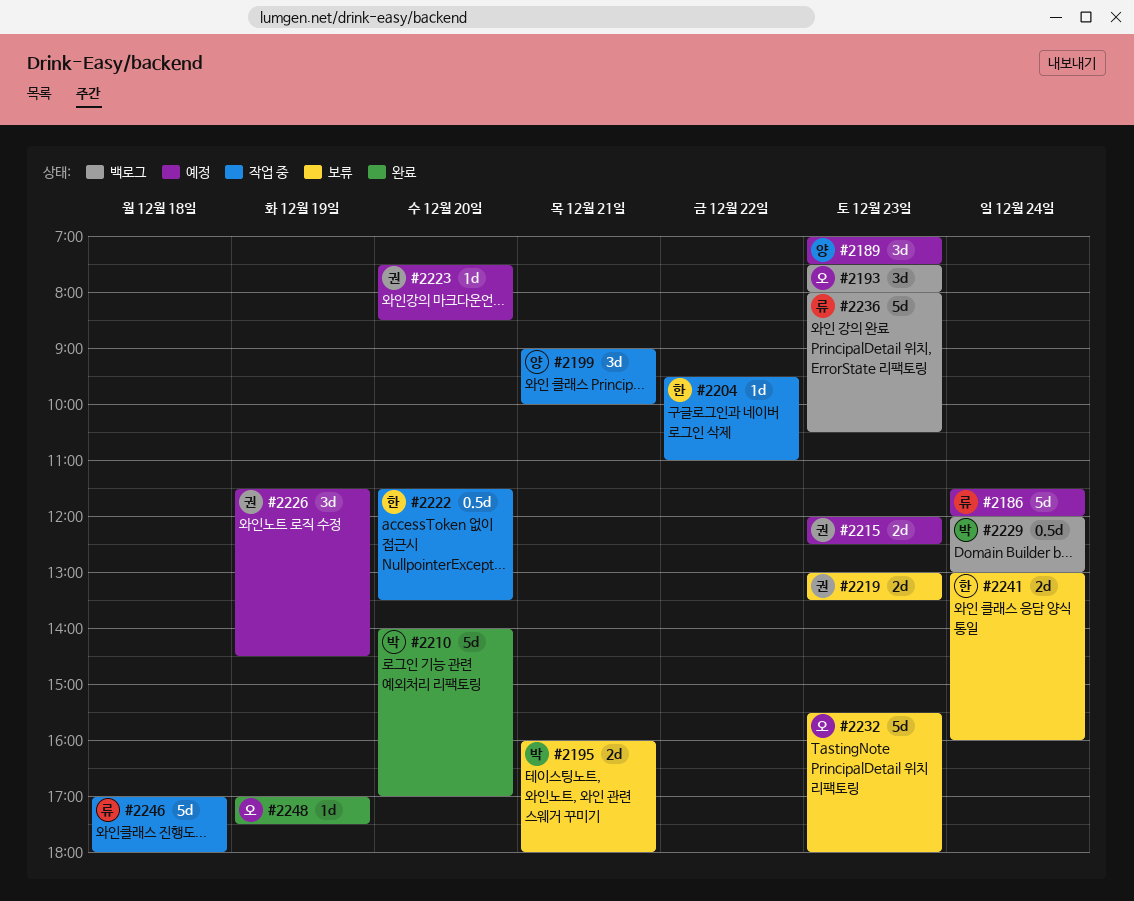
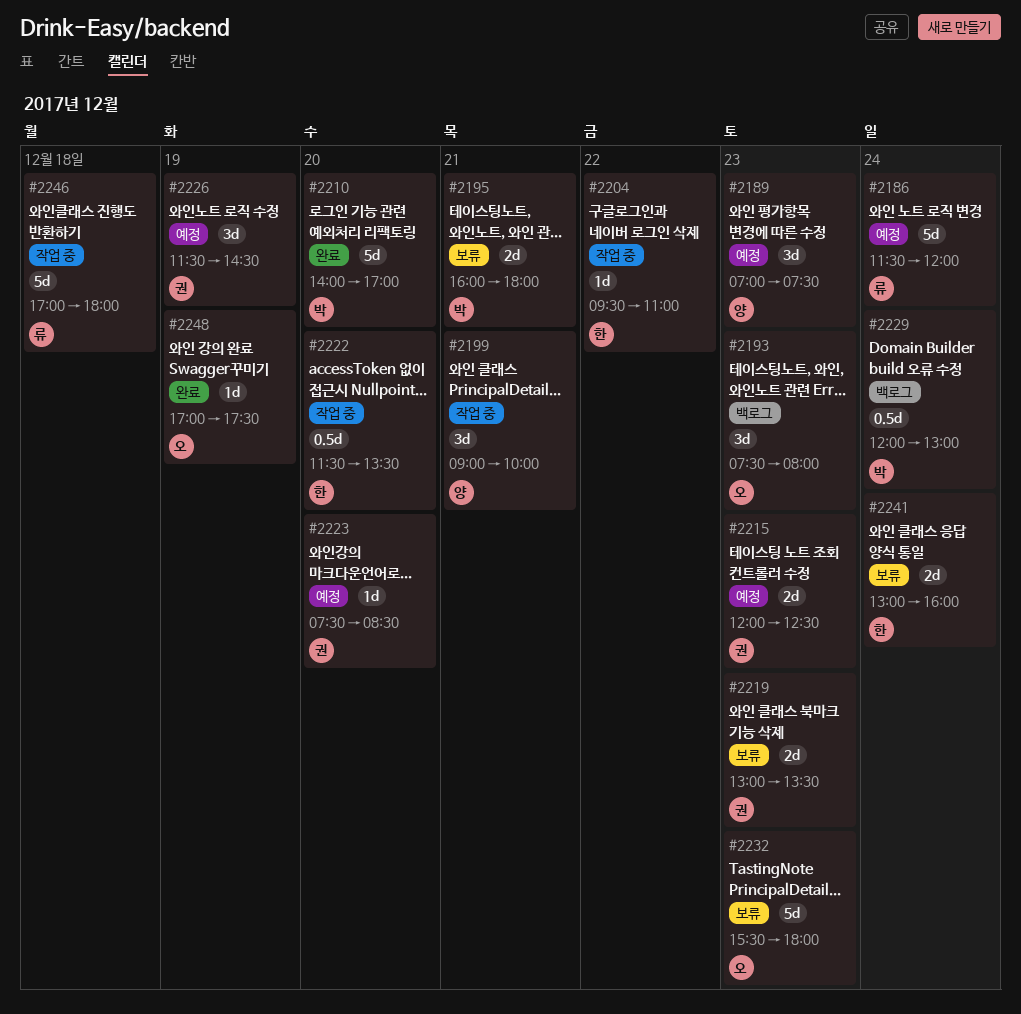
#2236: present -> none

